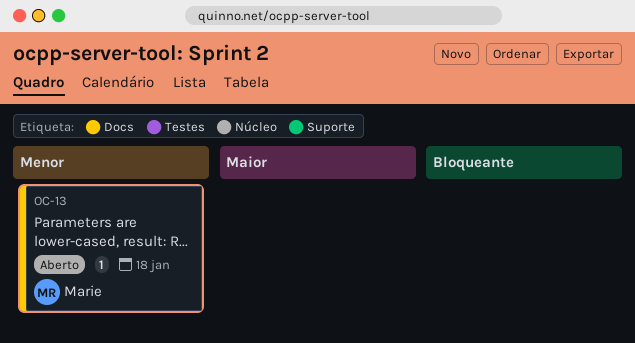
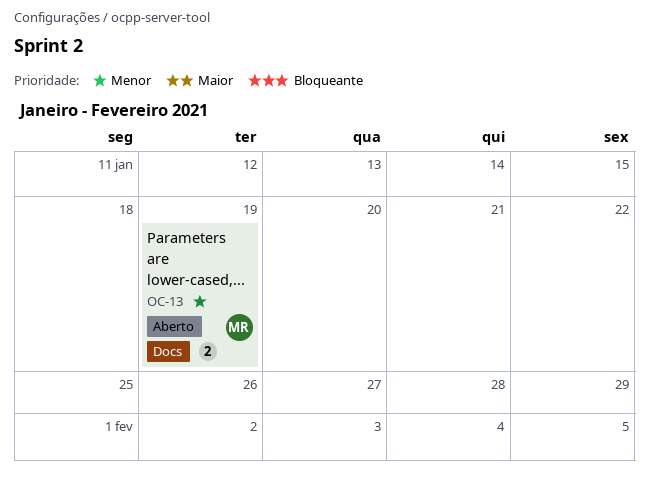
OC-13, estimate: 1 -> 2
OC-13, due: Jan 18 -> Jan 19

